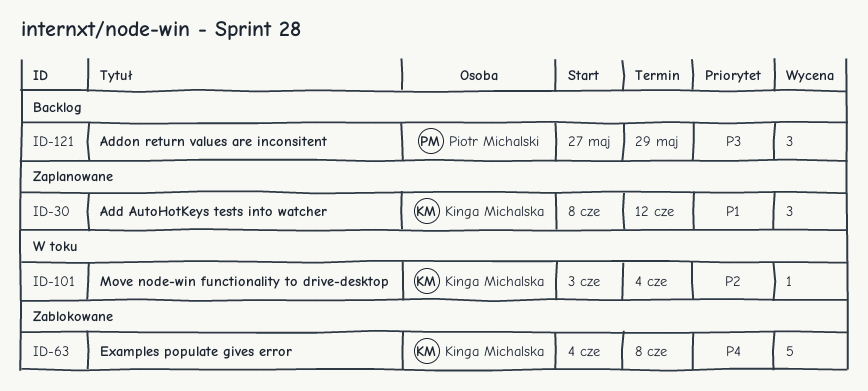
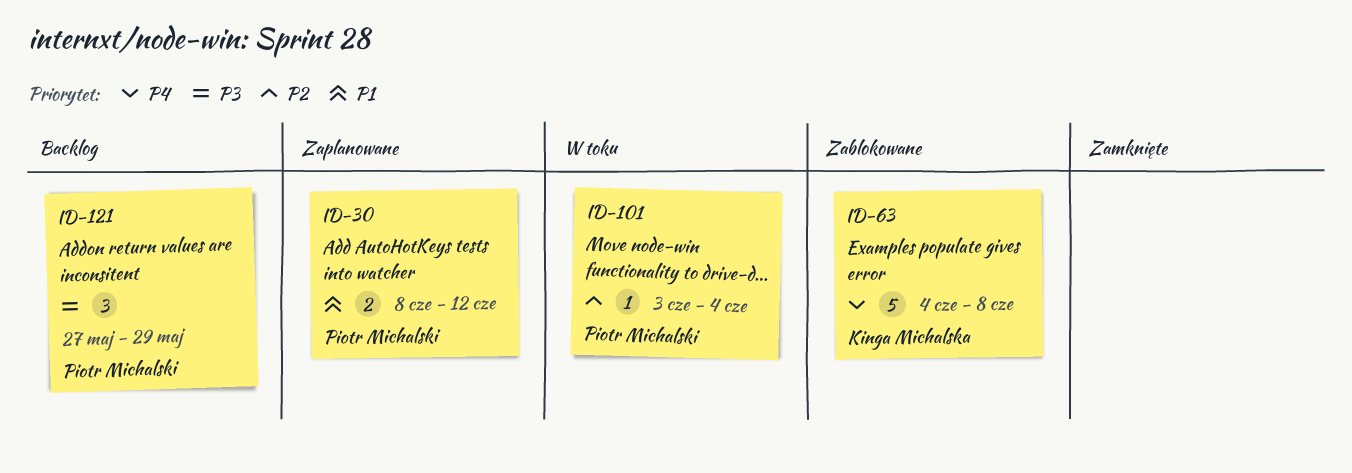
ID-30, owner: Kinga Michalska -> Piotr Michalski
ID-30, estimate: 3 -> 2
ID-101, owner: Kinga Michalska -> Piotr Michalski

